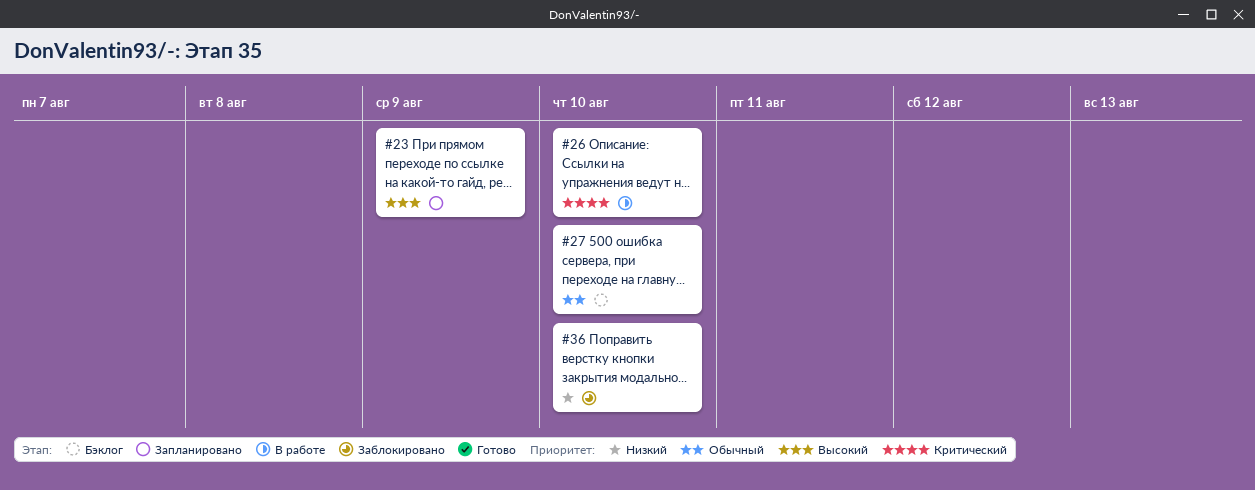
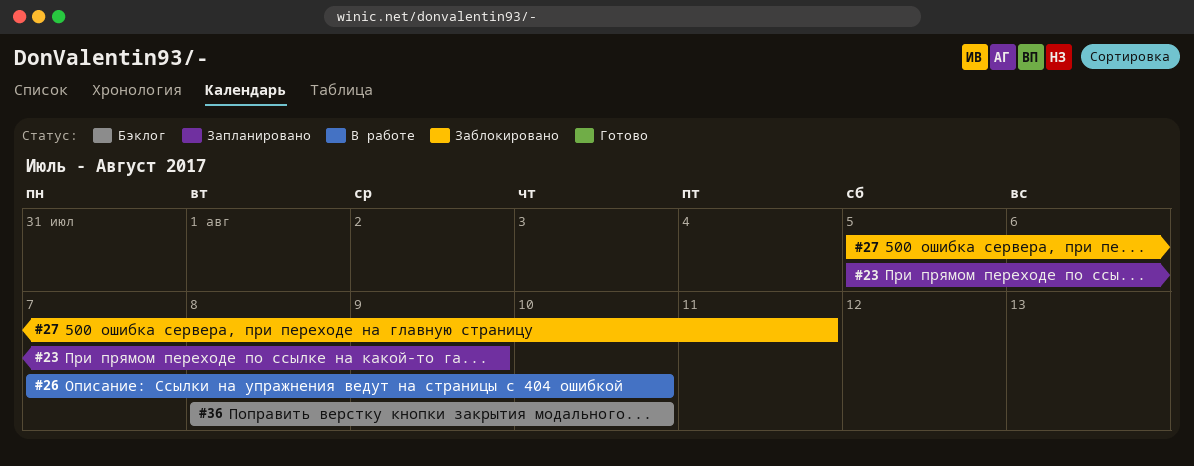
#27, status: Бэклог -> Заблокировано
#27, due: Aug 10 -> Aug 11
#36, status: Заблокировано -> Бэклог

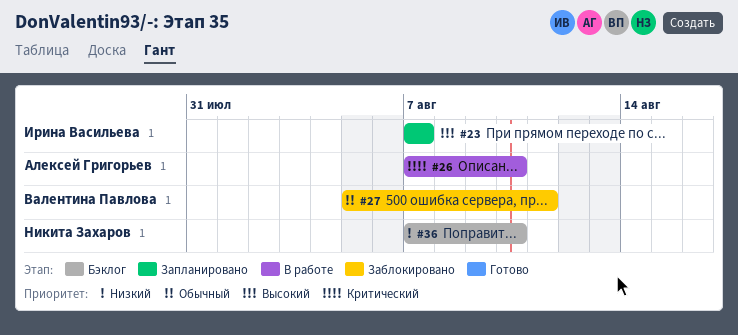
#23, start: Aug 5 -> Aug 7
#23, due: Aug 9 -> Aug 7
#36, start: Aug 8 -> Aug 7

